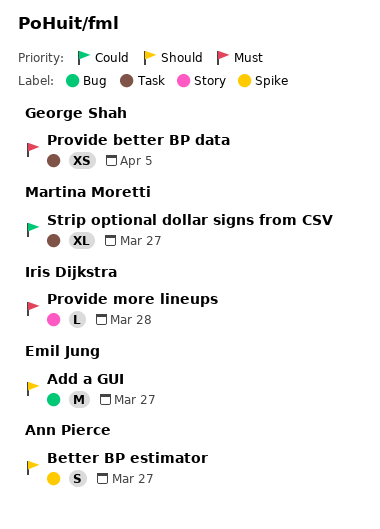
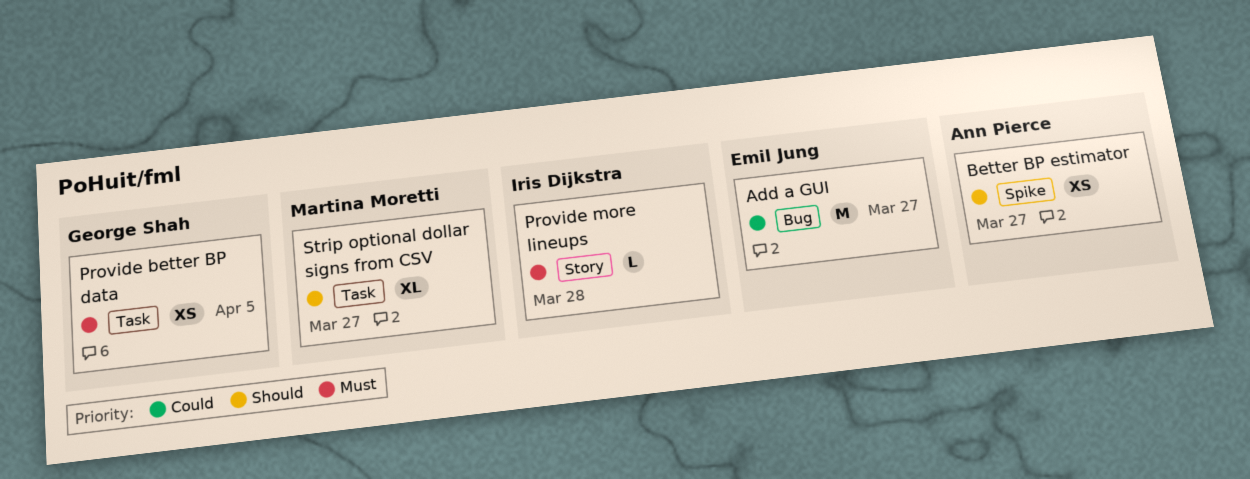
Add a GUI, priority: Should -> Could
Better BP estimator, estimate: S -> XS
Strip optional dollar signs from CSV, priority: Could -> Should

